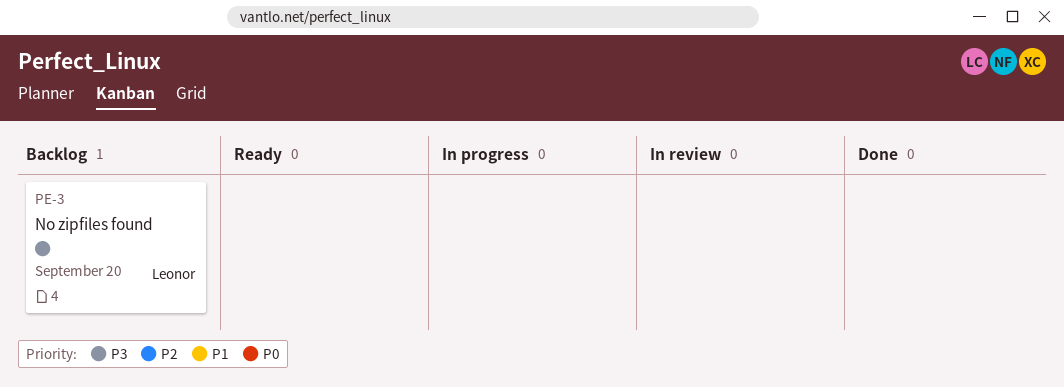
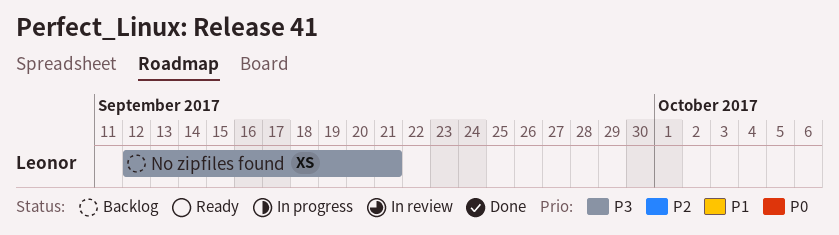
No zipfiles found, due: Sep 20 -> Sep 21

